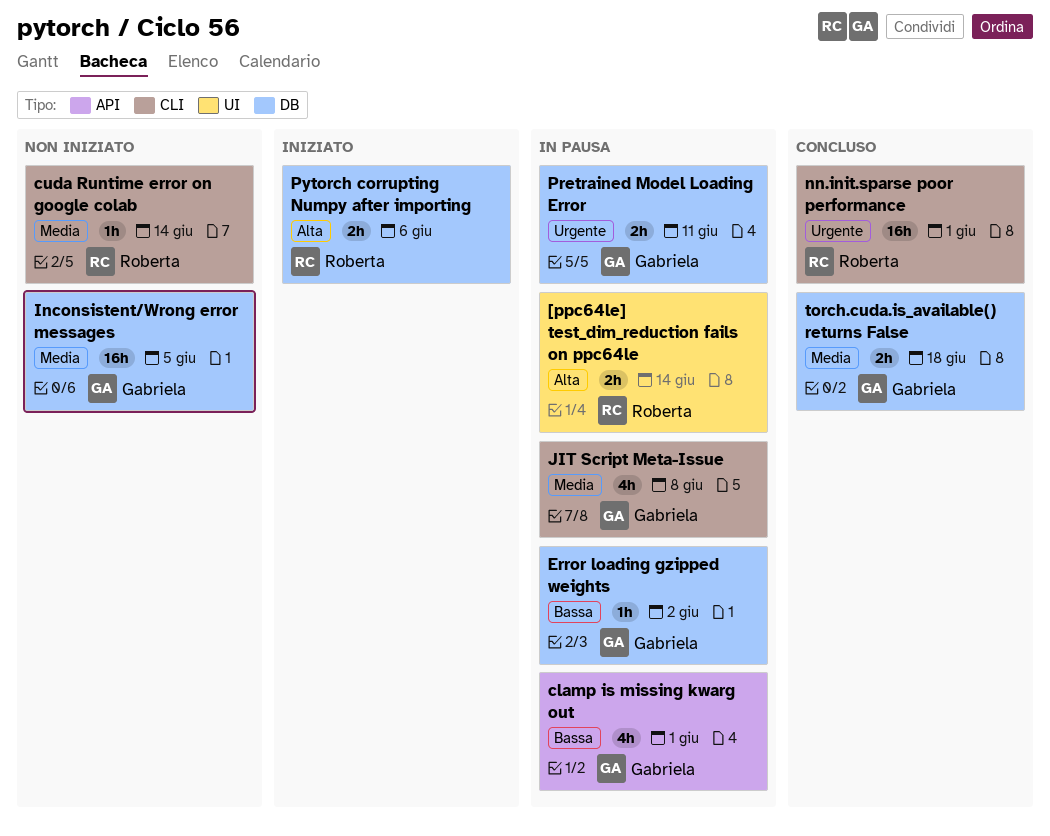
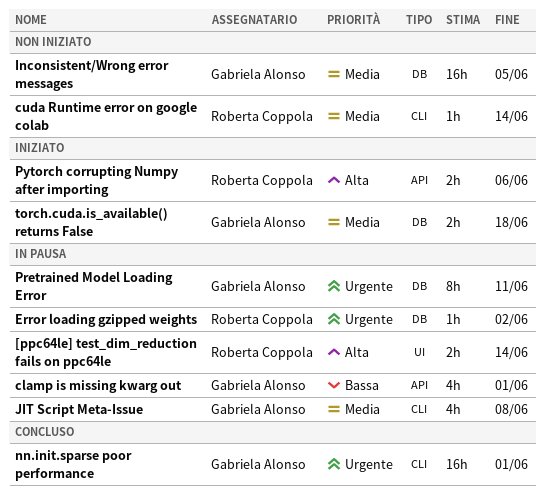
Error loading gzipped weights, owner: Gabriela Alonso -> Roberta Coppola
Error loading gzipped weights, priority: Bassa -> Urgente
nn.init.sparse poor performance, owner: Roberta Coppola -> Gabriela Alonso
Pretrained Model Loading Error, estimate: 2h -> 8h
Pytorch corrupting Numpy after importing, label: DB -> API
torch.cuda.is_available() returns False, status: Concluso -> Iniziato

